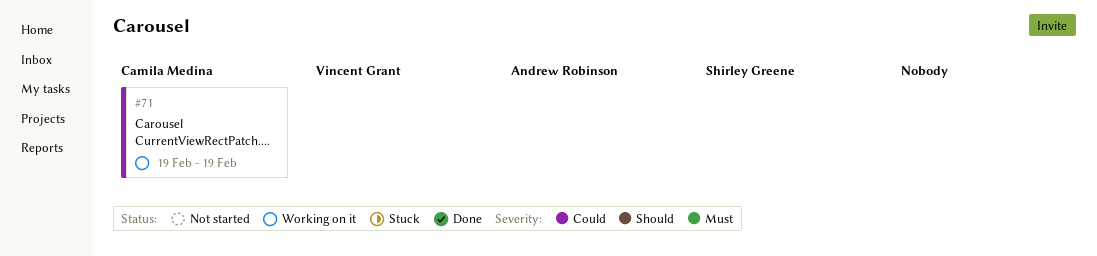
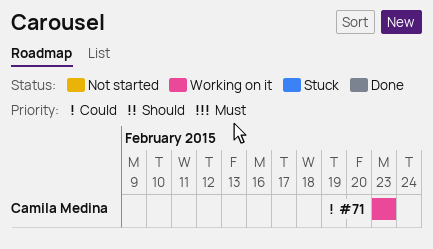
#71, start: Feb 19 -> Feb 23
#71, due: Feb 19 -> Feb 23

